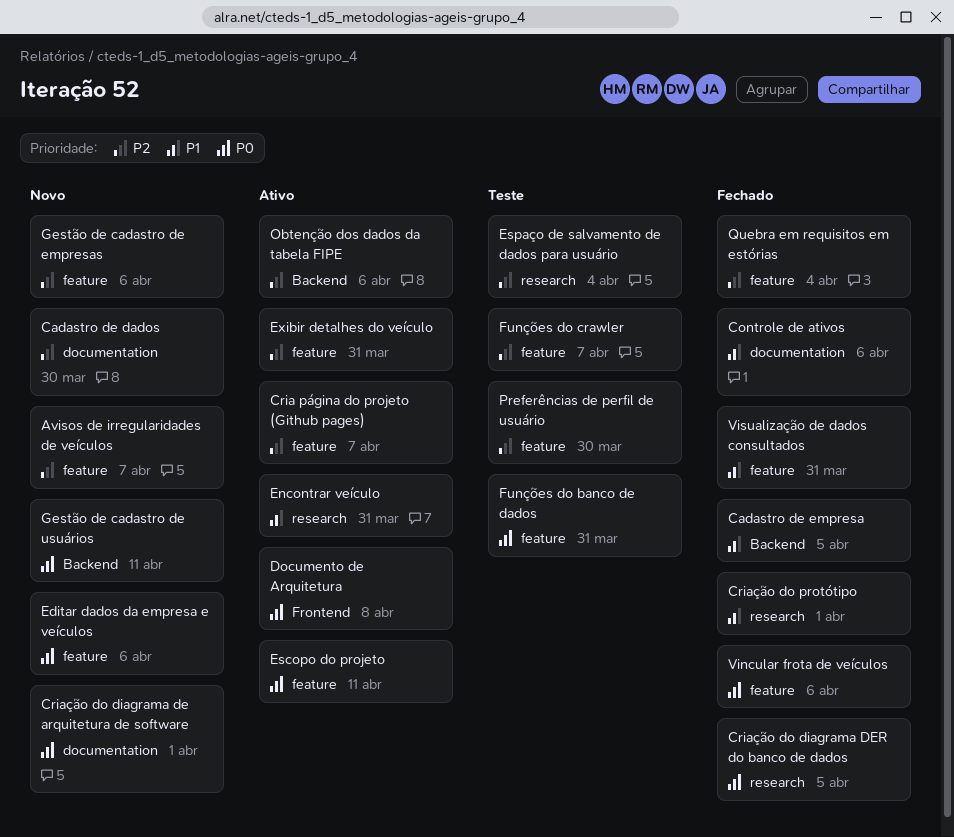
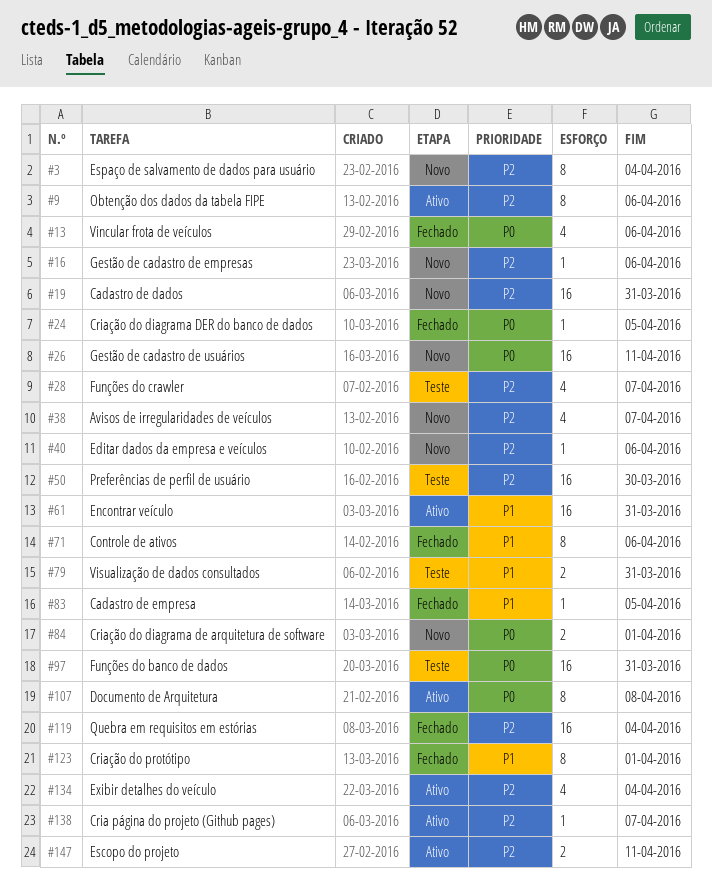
Cadastro de dados, due: Mar 30 -> Mar 31
Editar dados da empresa e veículos, priority: P0 -> P2
Escopo do projeto, priority: P0 -> P2
Espaço de salvamento de dados para usuário, status: Teste -> Novo
Exibir detalhes do veículo, due: Mar 31 -> Apr 4
Visualização de dados consultados, status: Fechado -> Teste

